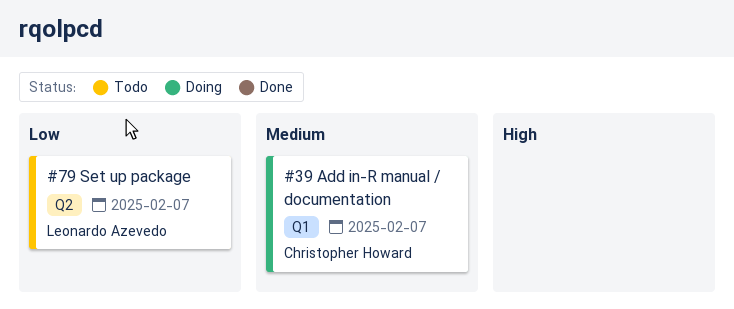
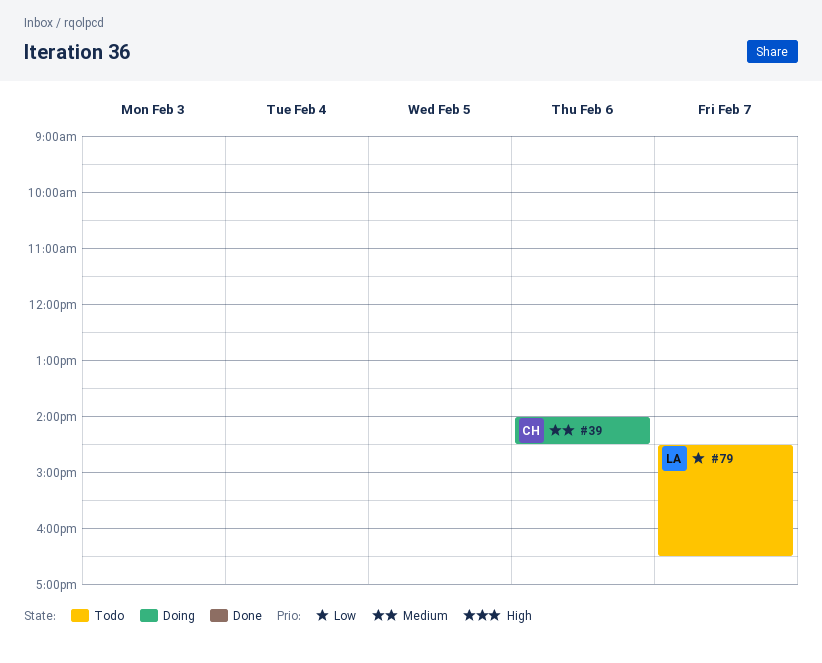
#39, day: Feb 7 -> Feb 6

